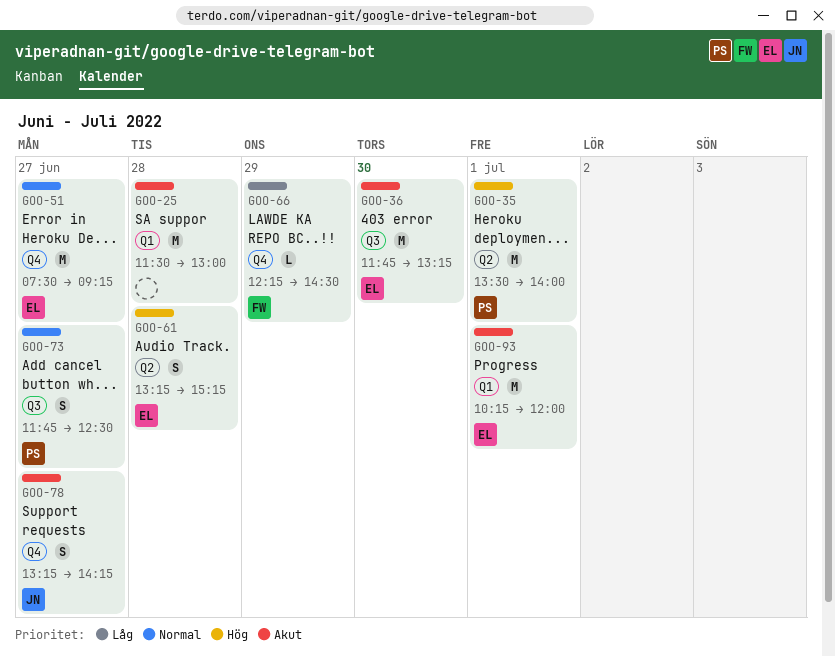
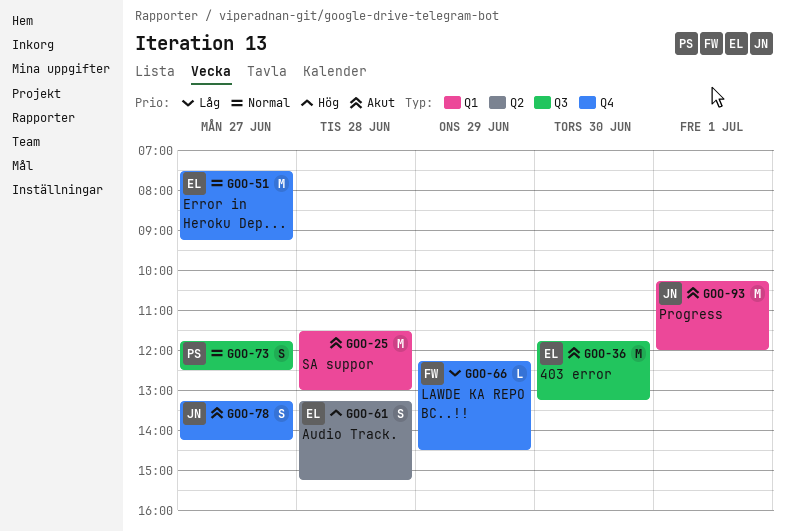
GOO-35: present -> none
GOO-93, owner: EL -> JN

